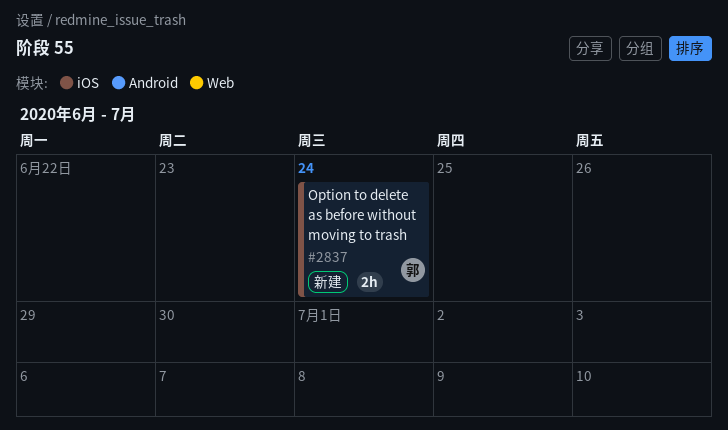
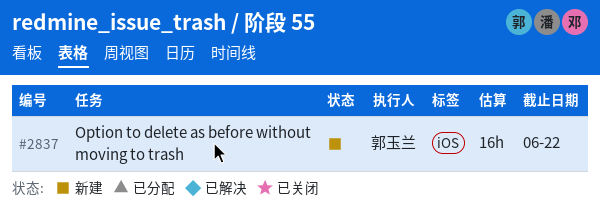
#2837, estimate: 2h -> 16h
#2837, due: Jun 24 -> Jun 22

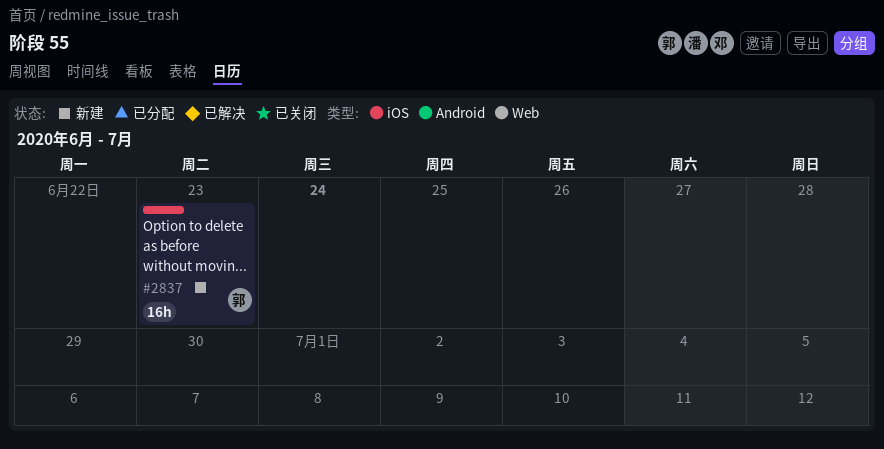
#2837, due: Jun 22 -> Jun 23

